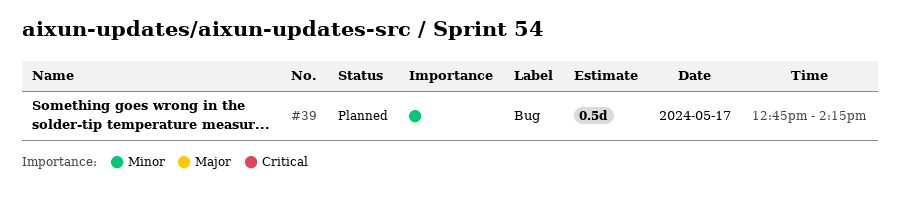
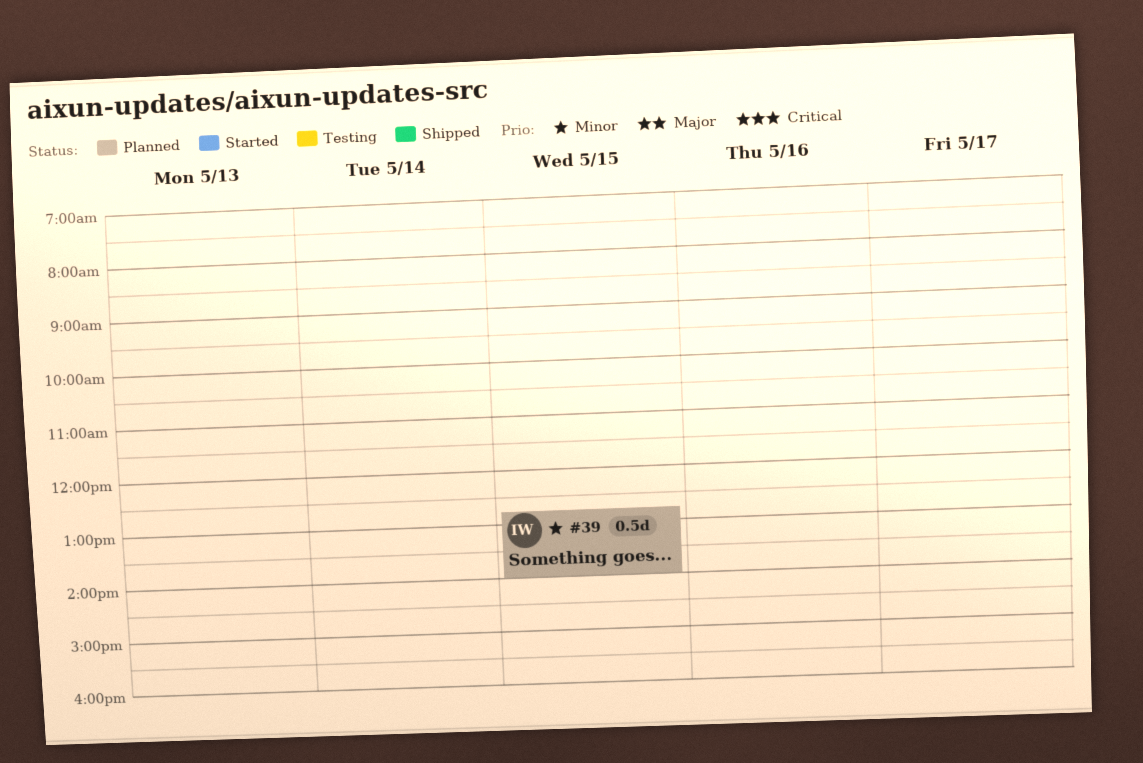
#39, day: May 17 -> May 15
#39, ends: 14:15 -> 14:00

